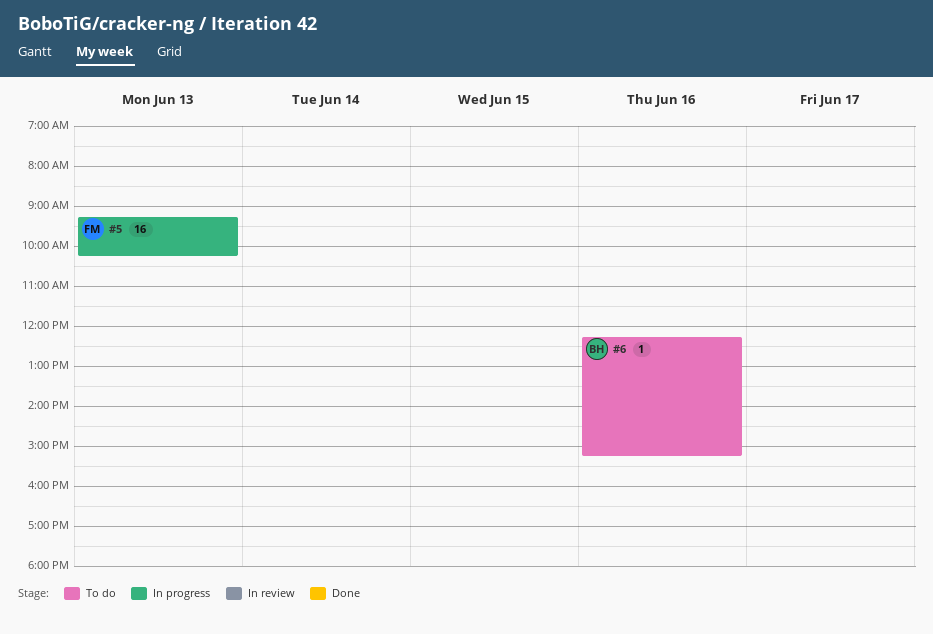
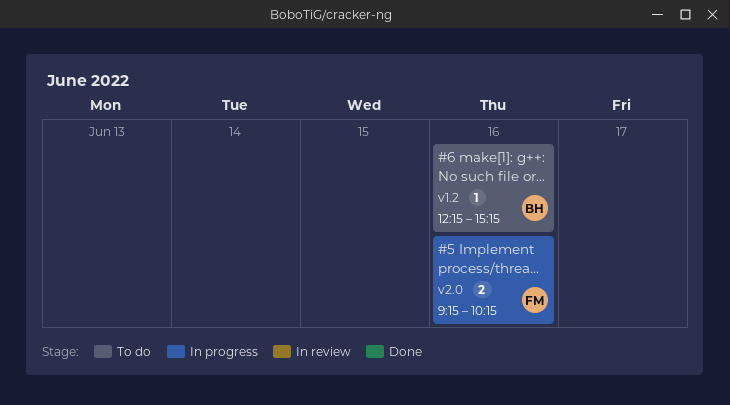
#5, estimate: 16 -> 2
#5, day: Jun 13 -> Jun 16

